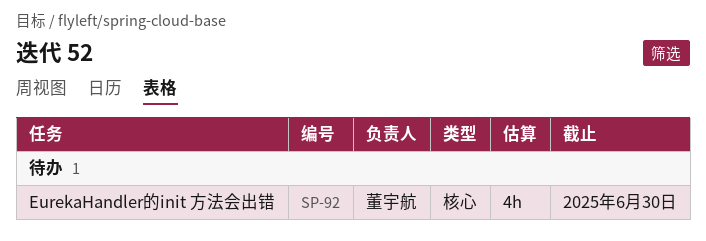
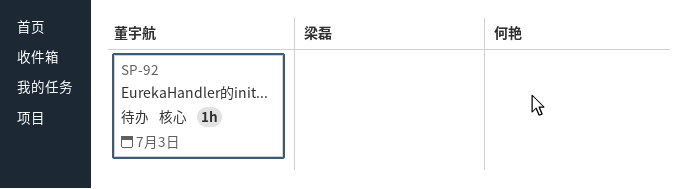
SP-92, estimate: 4h -> 1h
SP-92, due: Jun 30 -> Jul 3

